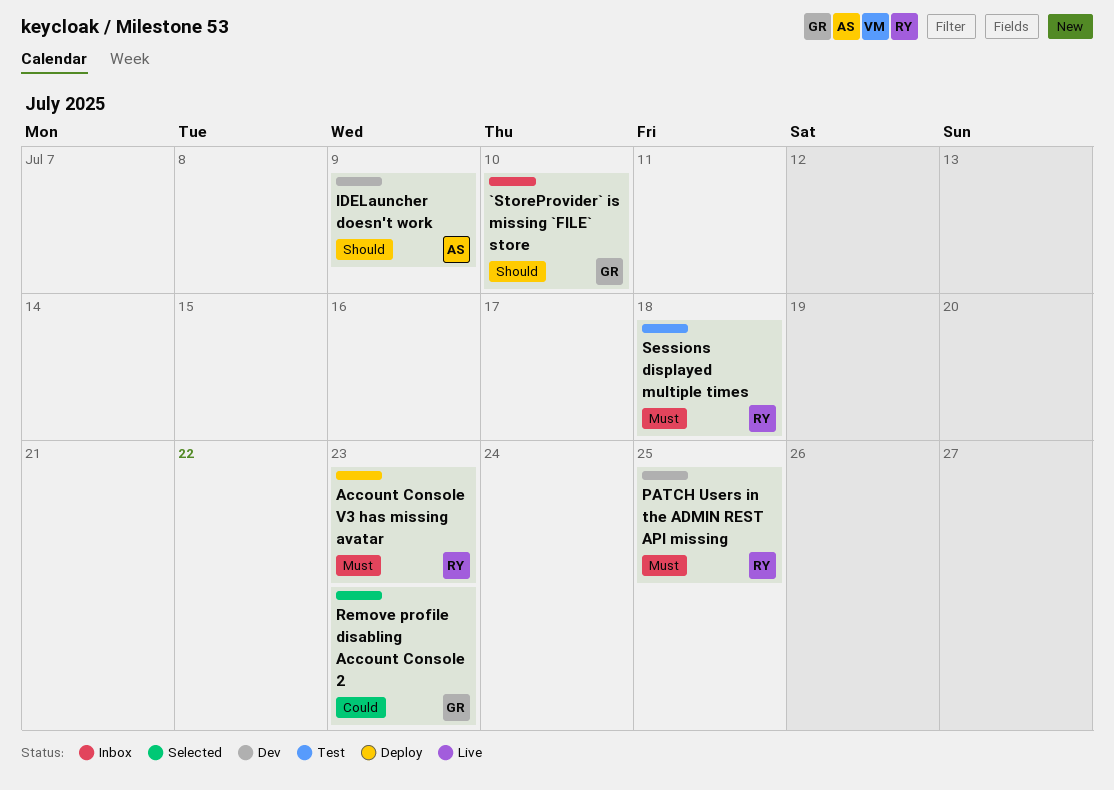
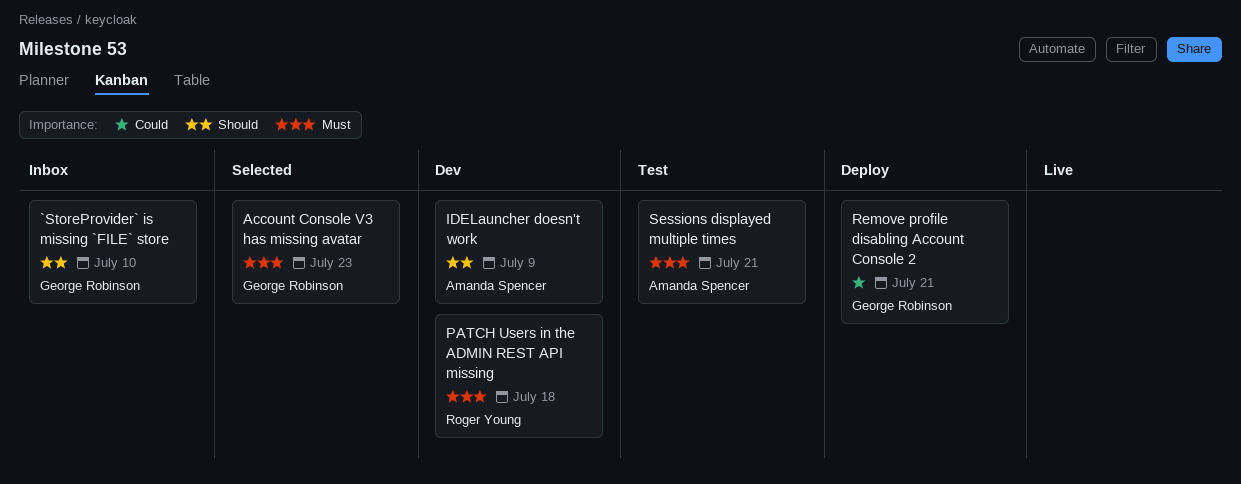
Account Console V3 has missing avatar, status: Deploy -> Selected
Account Console V3 has missing avatar, owner: Roger Young -> George Robinson
PATCH Users in the ADMIN REST API missing, due: Jul 25 -> Jul 18
Remove profile disabling Account Console 2, status: Selected -> Deploy
Remove profile disabling Account Console 2, due: Jul 23 -> Jul 21
Sessions displayed multiple times, owner: Roger Young -> Amanda Spencer
Sessions displayed multiple times, due: Jul 18 -> Jul 21

